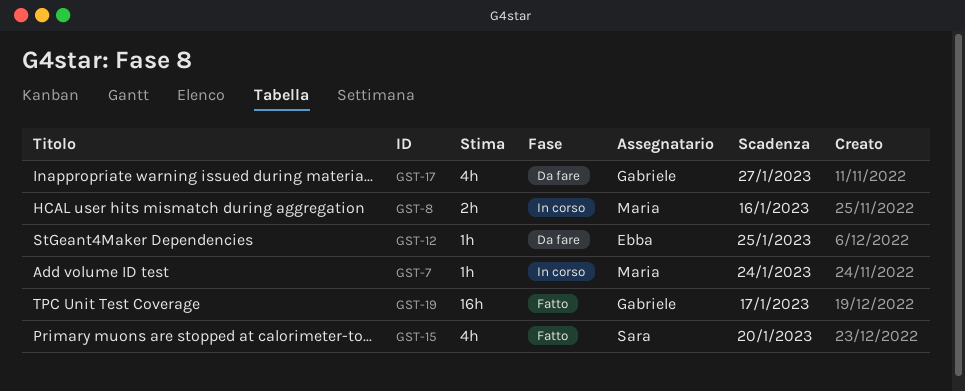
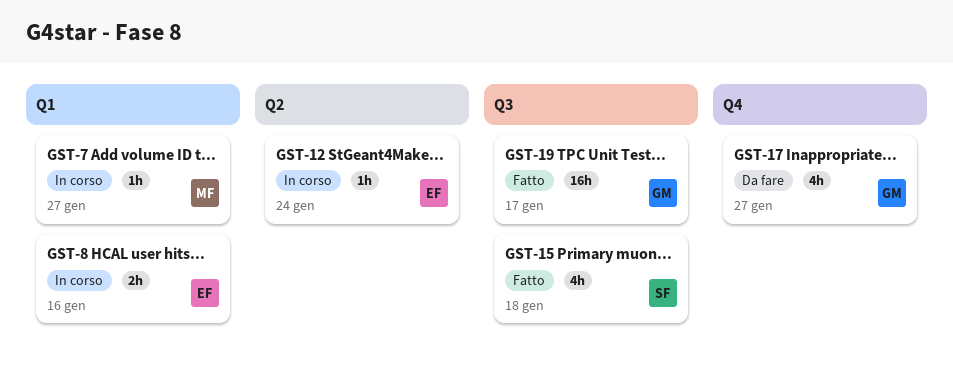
GST-7, due: Jan 24 -> Jan 27
GST-8, owner: Maria -> Ebba
GST-12, status: Da fare -> In corso
GST-12, due: Jan 25 -> Jan 24
GST-15, due: Jan 20 -> Jan 18

